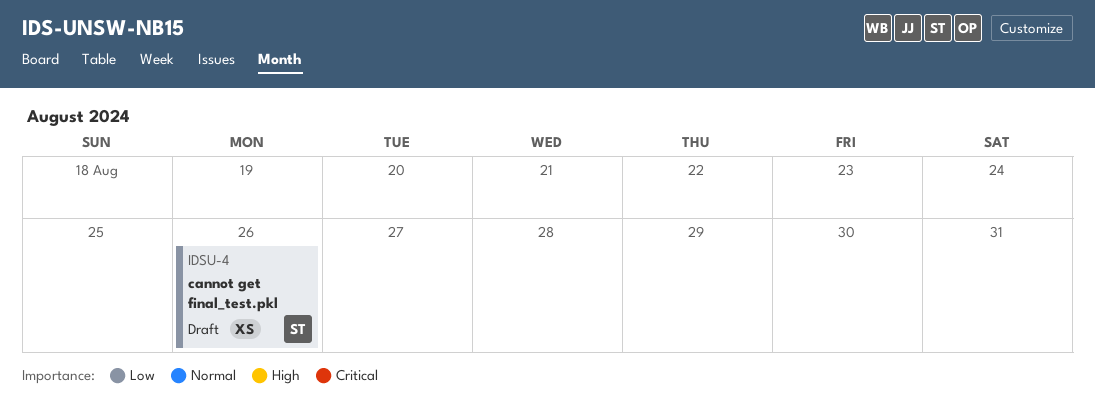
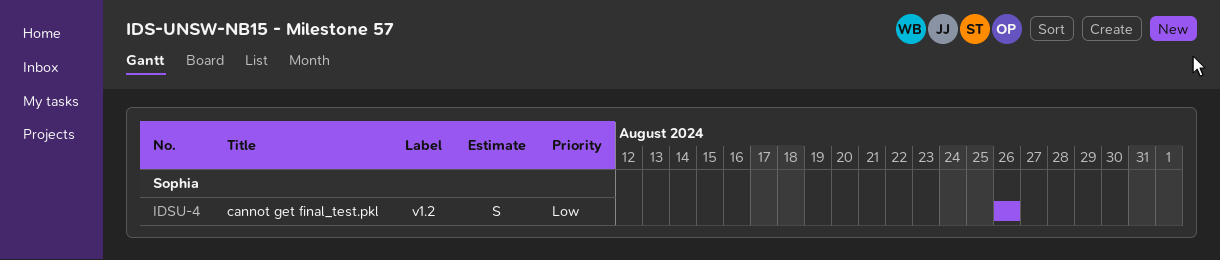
IDSU-4, estimate: XS -> S

